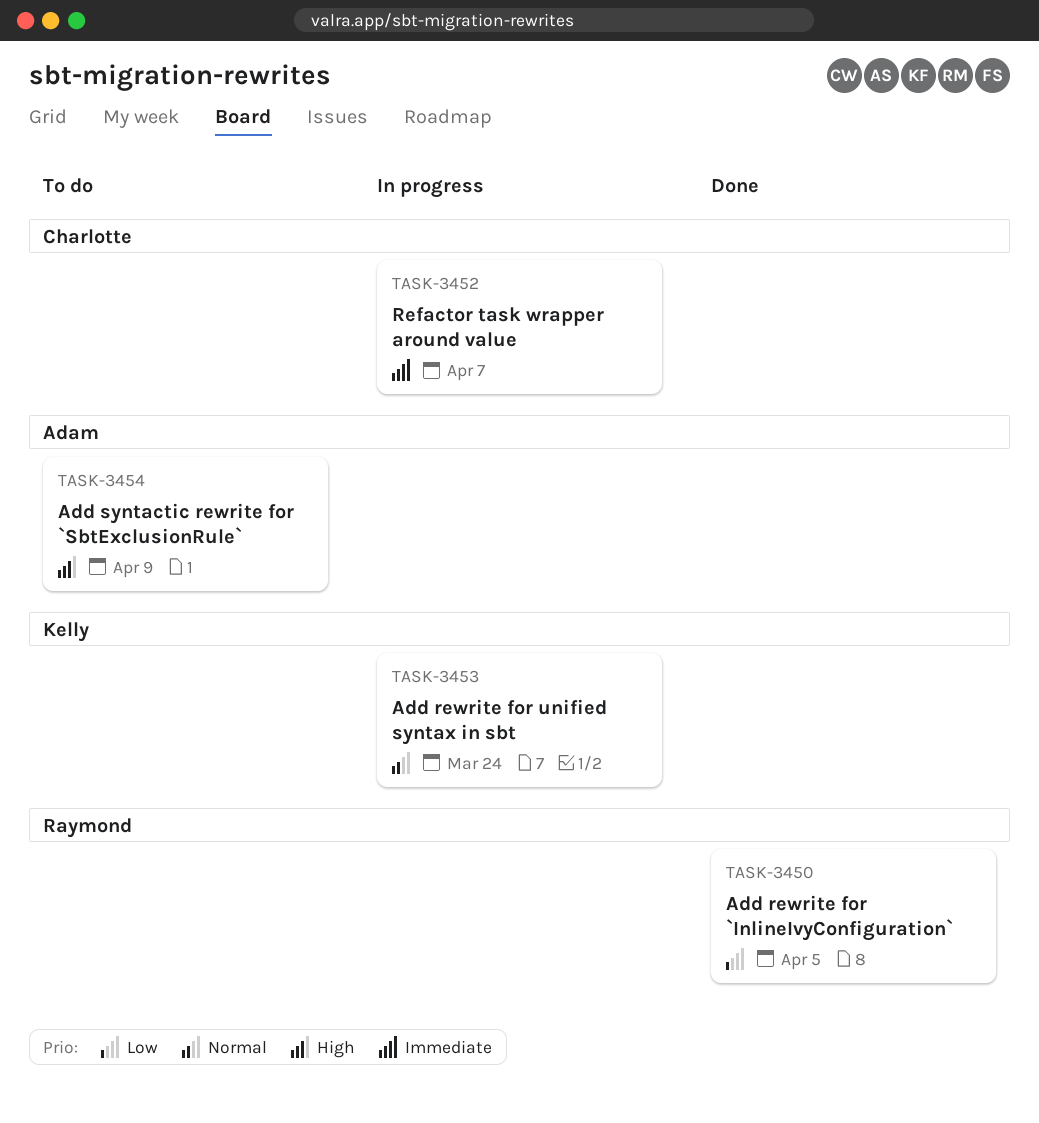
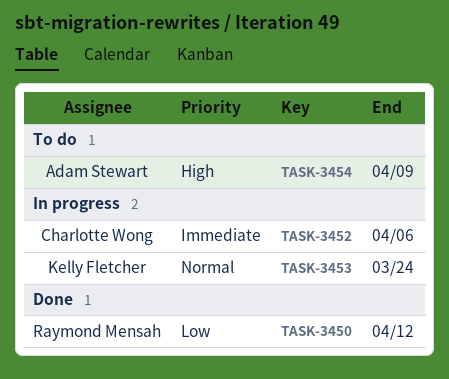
TASK-3450, due: Apr 5 -> Apr 12
TASK-3452, due: Apr 7 -> Apr 6

